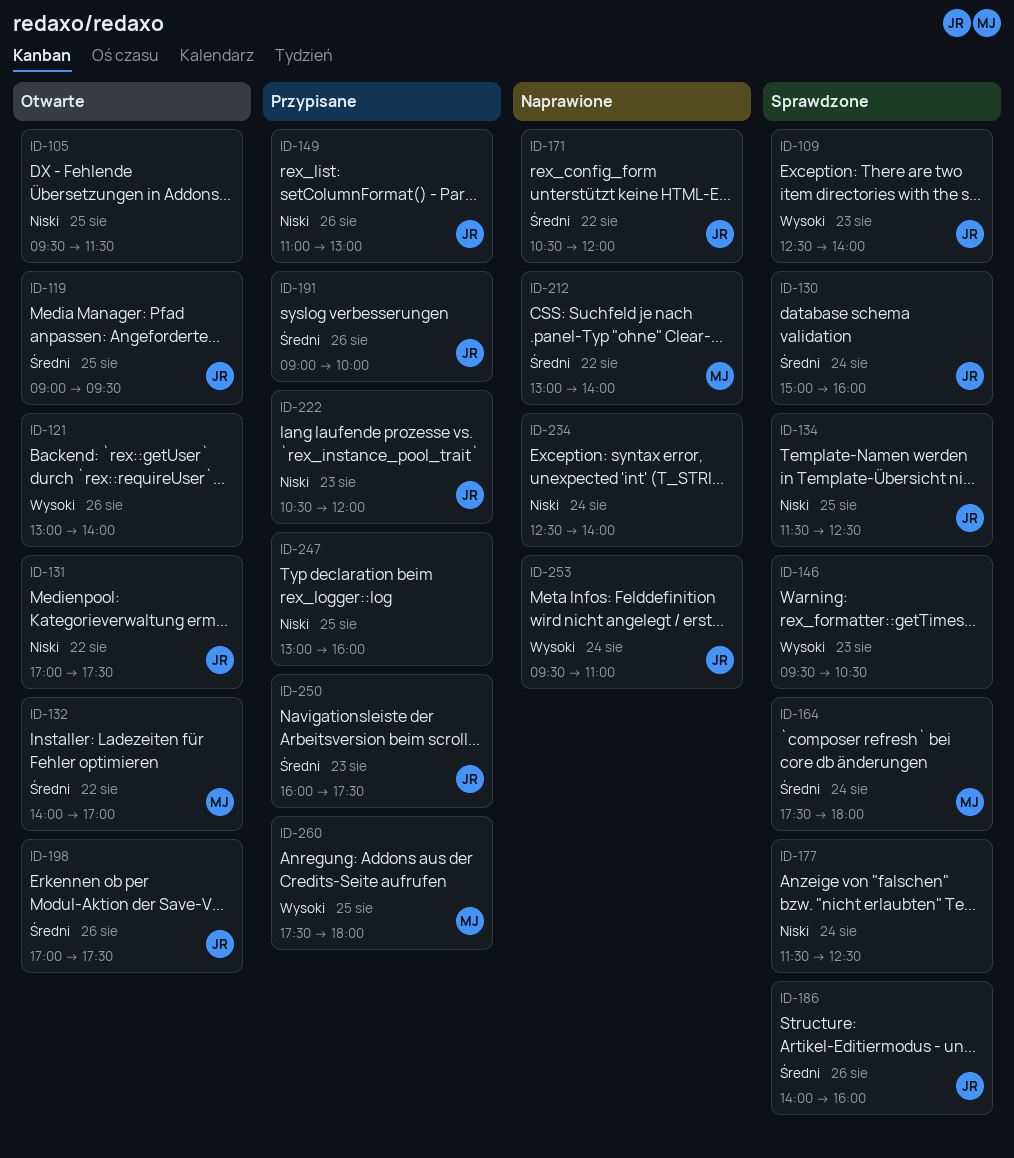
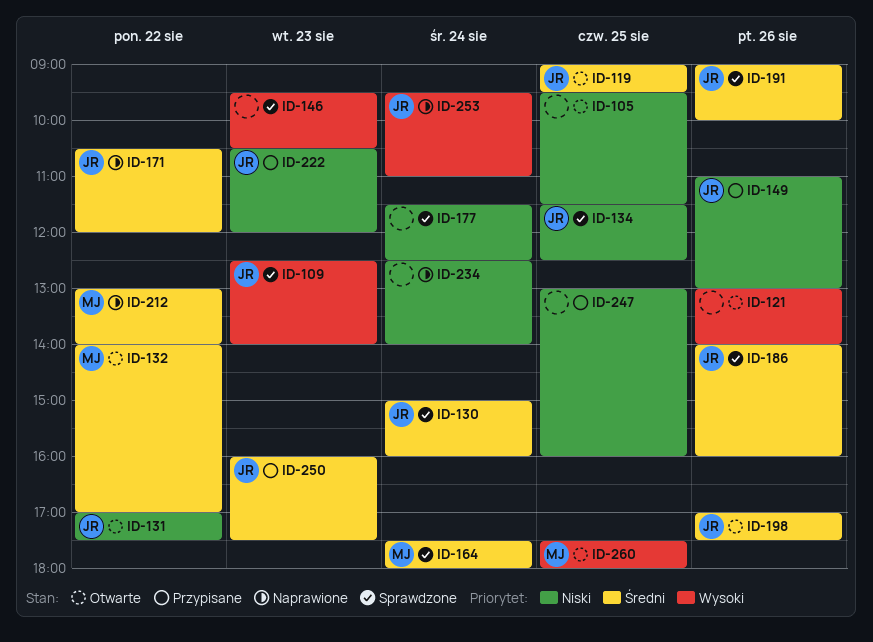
ID-191, status: Przypisane -> Sprawdzone
ID-260, status: Przypisane -> Otwarte

